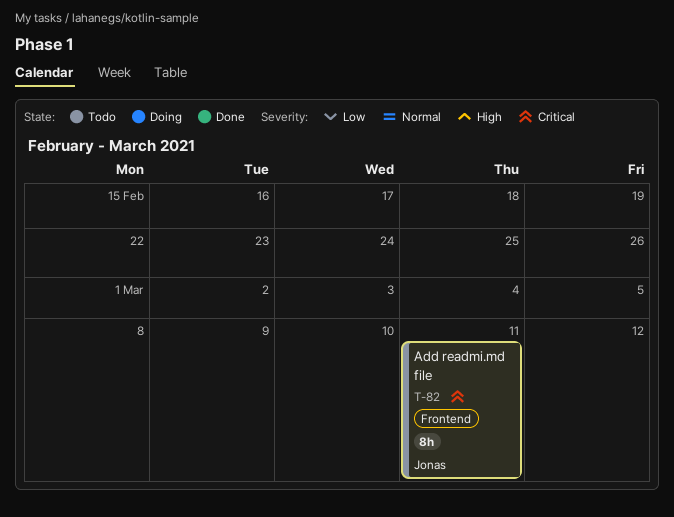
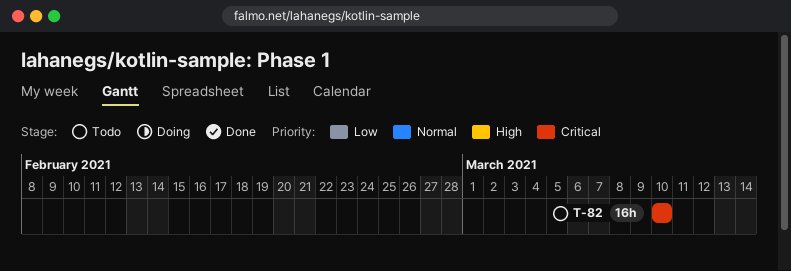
T-82, estimate: 8h -> 16h
T-82, due: Mar 11 -> Mar 10

